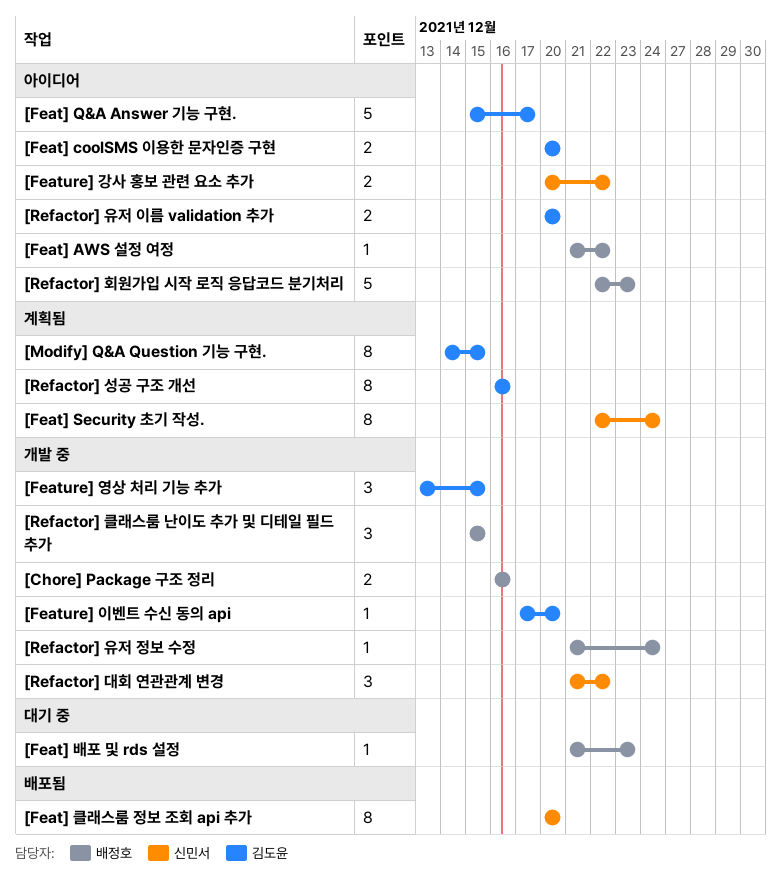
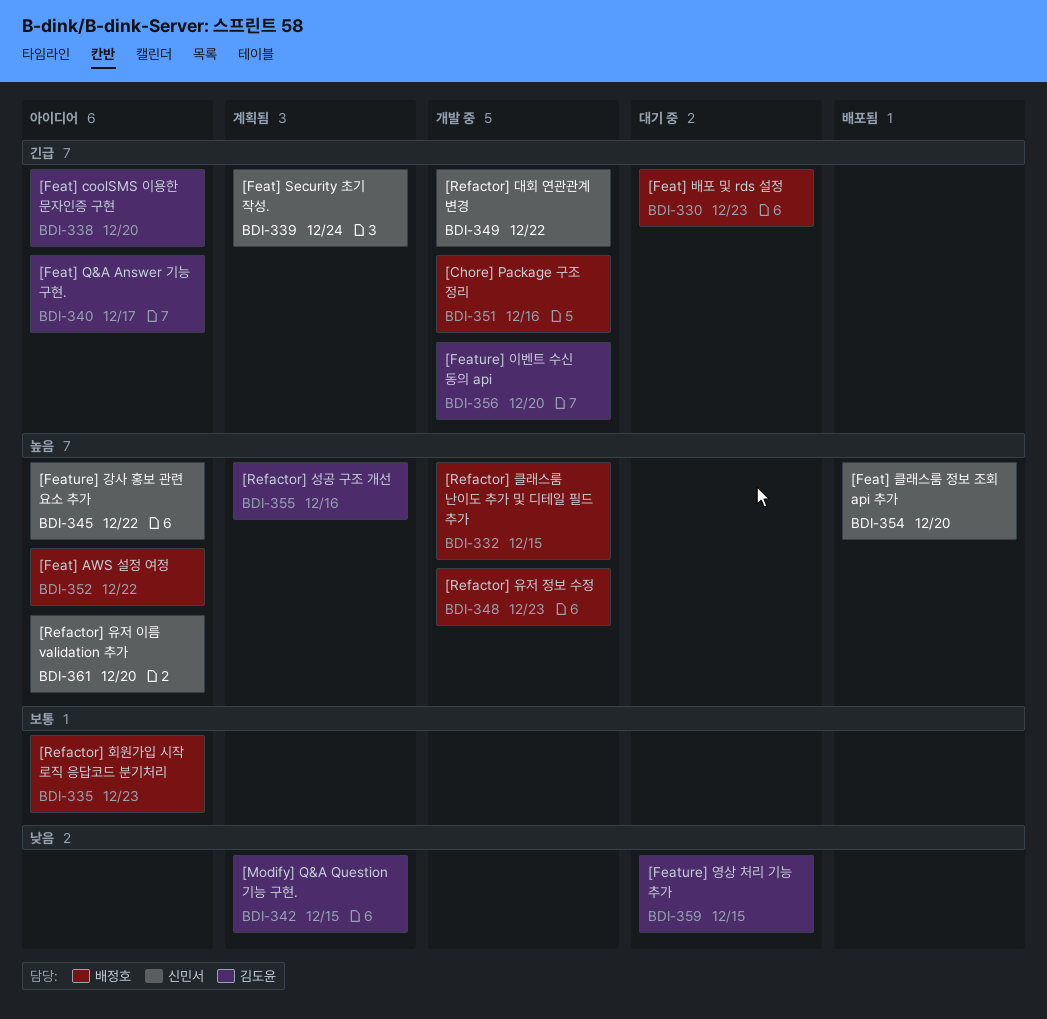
[Feature] 영상 처리 기능 추가, status: 개발 중 -> 대기 중
[Refactor] 유저 이름 validation 추가, owner: 김도윤 -> 신민서
[Refactor] 유저 정보 수정, due: Dec 24 -> Dec 23

